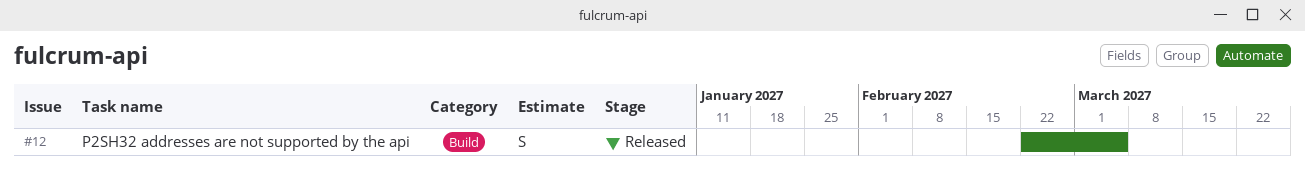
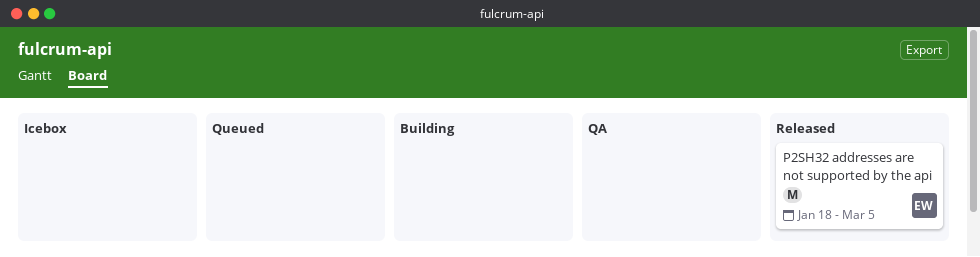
P2SH32 addresses are not supported by the api, estimate: S -> M
P2SH32 addresses are not supported by the api, start: Feb 22 -> Jan 18

